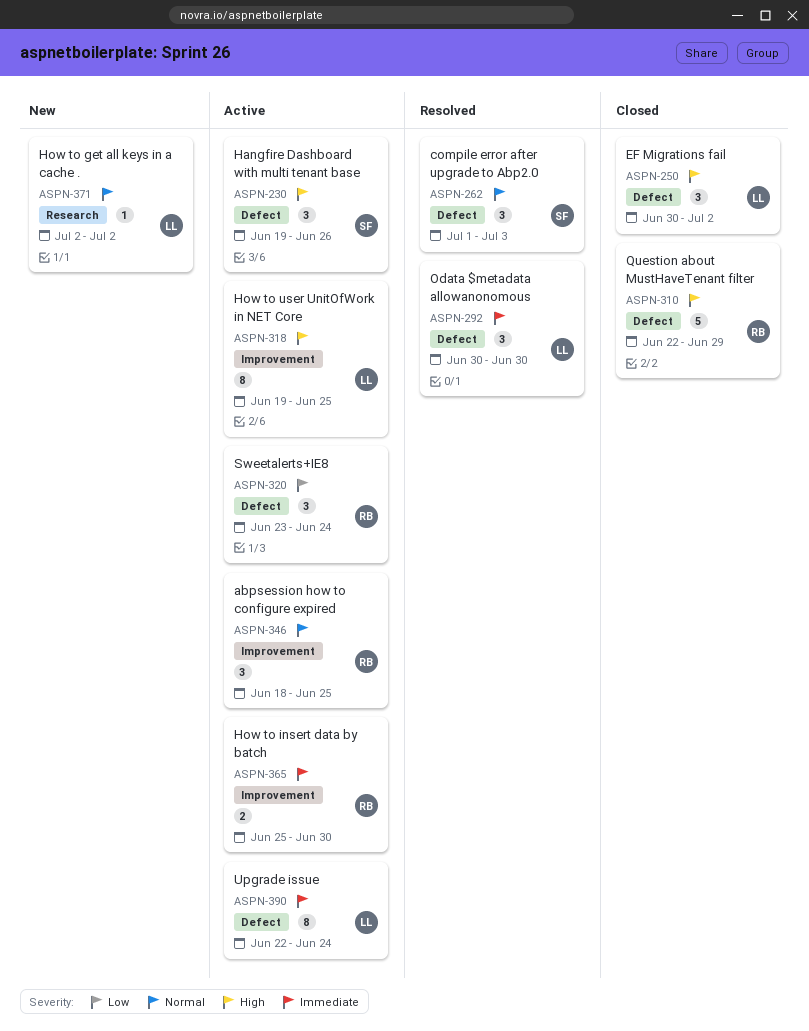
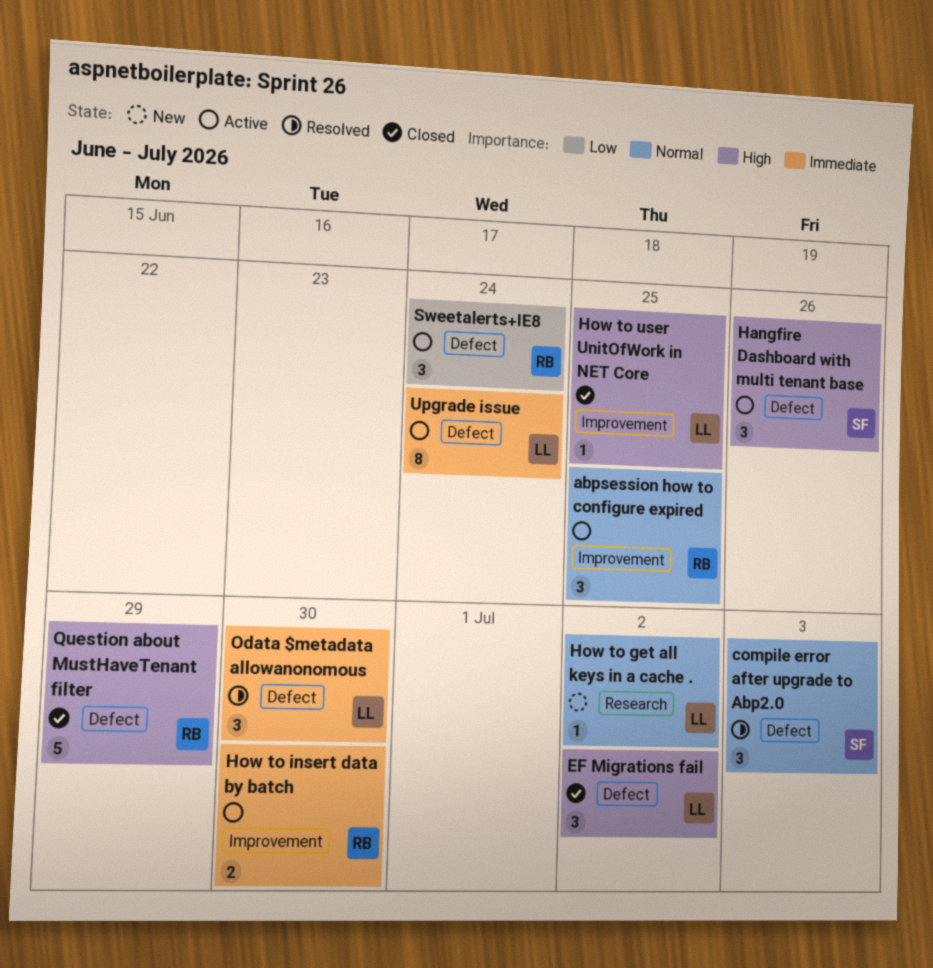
How to user UnitOfWork in NET Core, status: Active -> Closed
How to user UnitOfWork in NET Core, estimate: 8 -> 1

